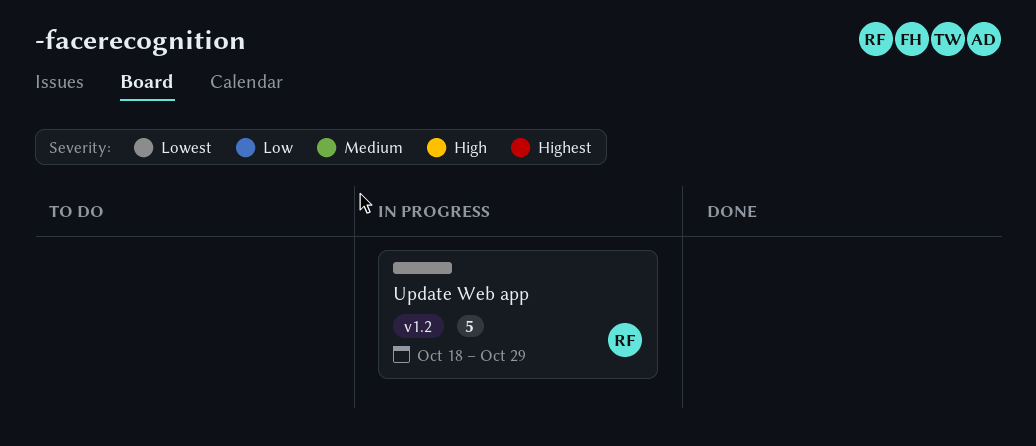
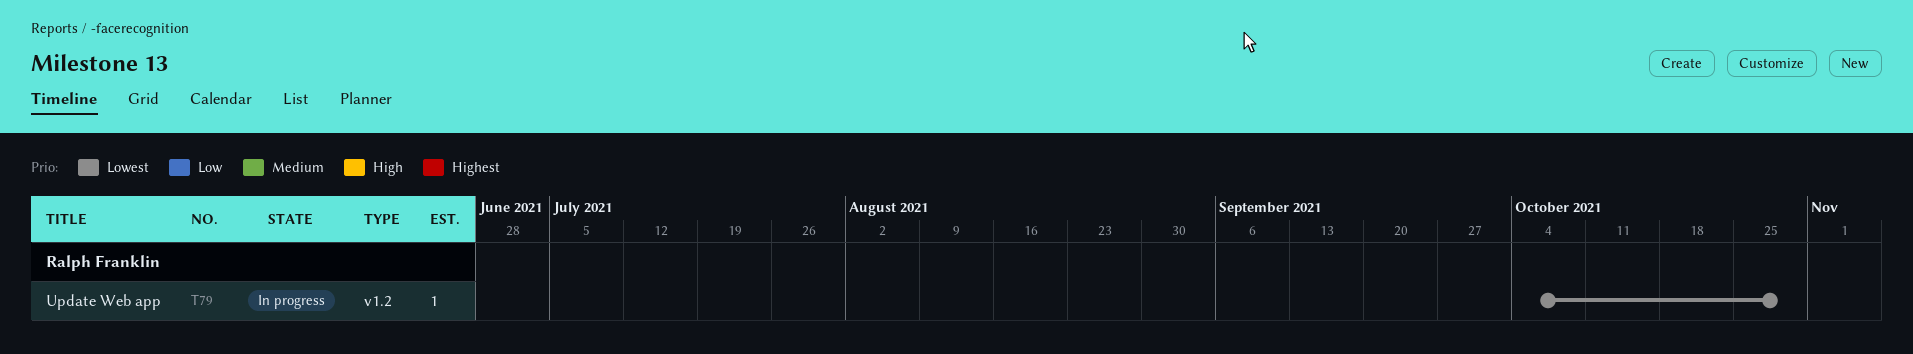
Update Web app, estimate: 5 -> 1
Update Web app, start: Oct 18 -> Oct 4

